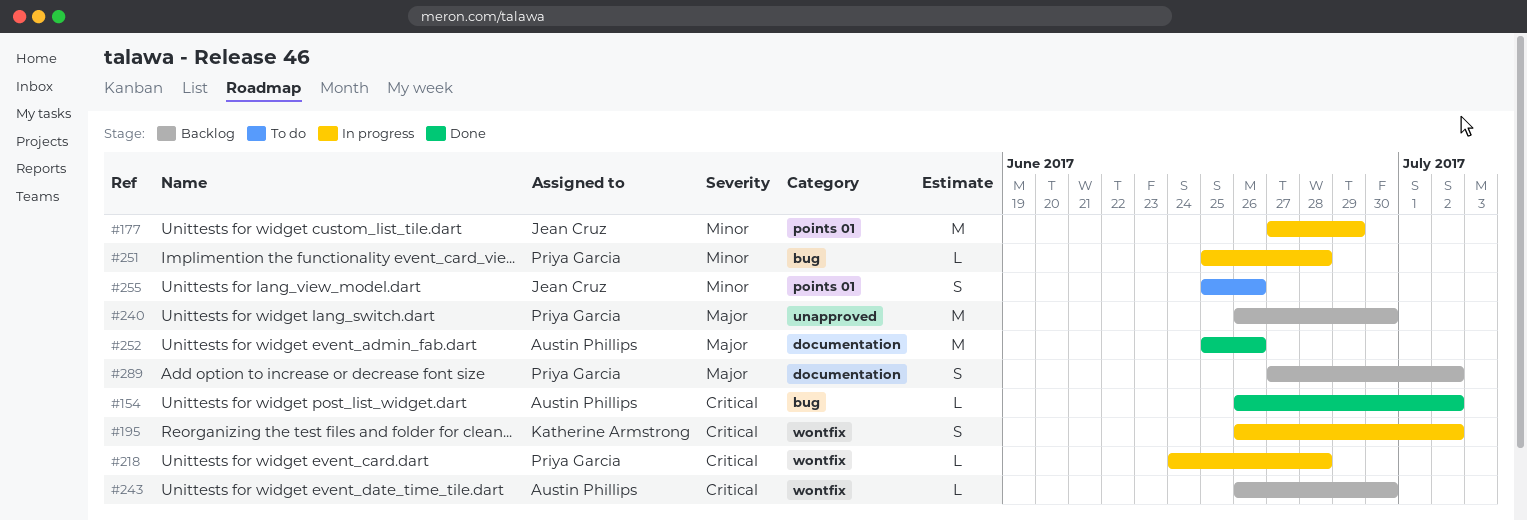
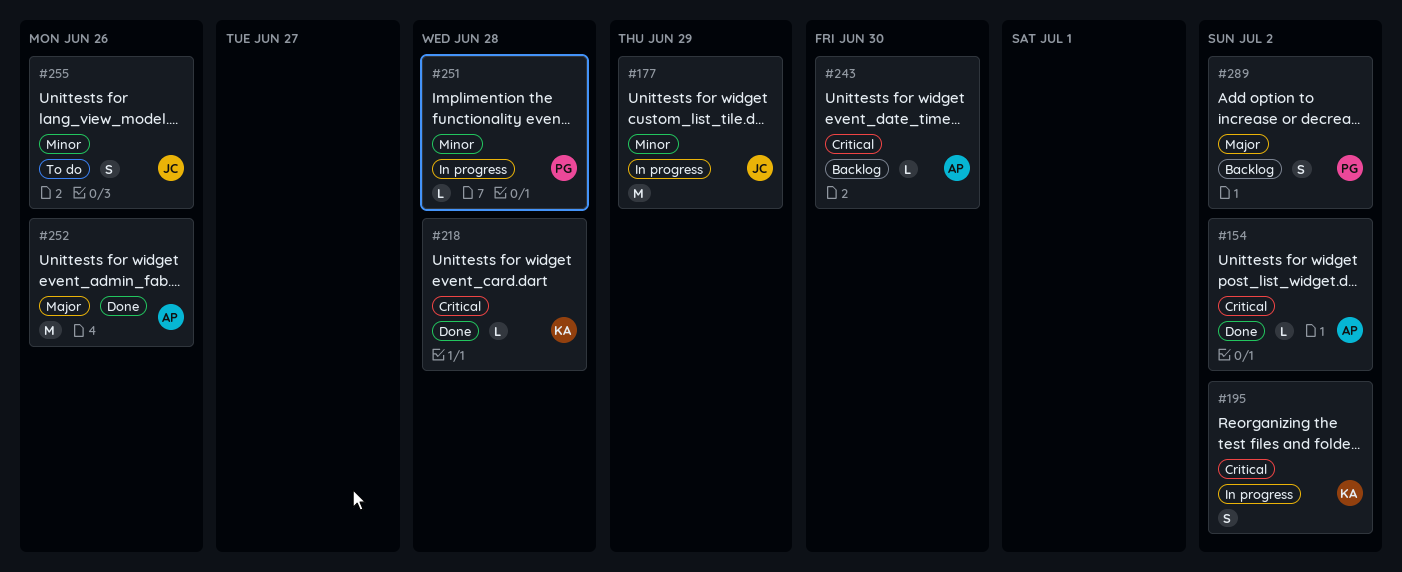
#218, status: In progress -> Done
#218, owner: Priya Garcia -> Katherine Armstrong
#240: present -> none

